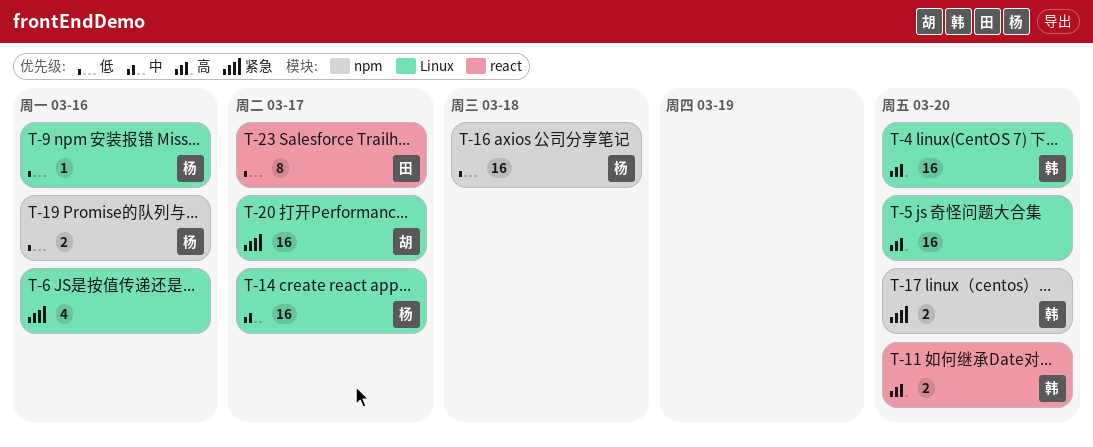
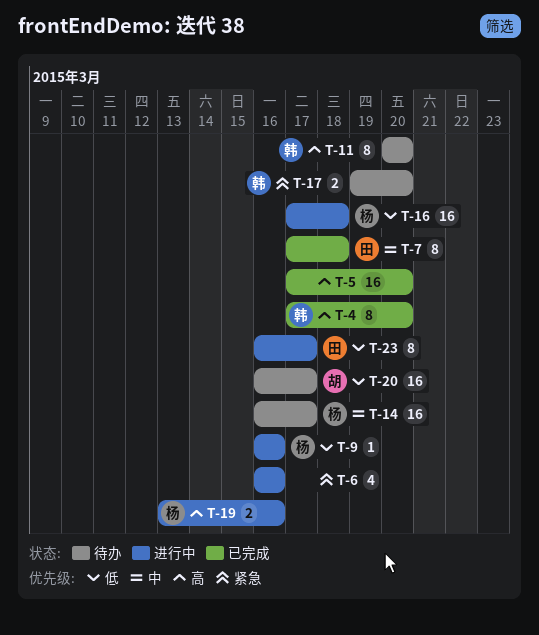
T-4, estimate: 16 -> 8
T-7: none -> present
T-11, estimate: 2 -> 8
T-19, priority: 低 -> 高
T-20, priority: 紧急 -> 低

